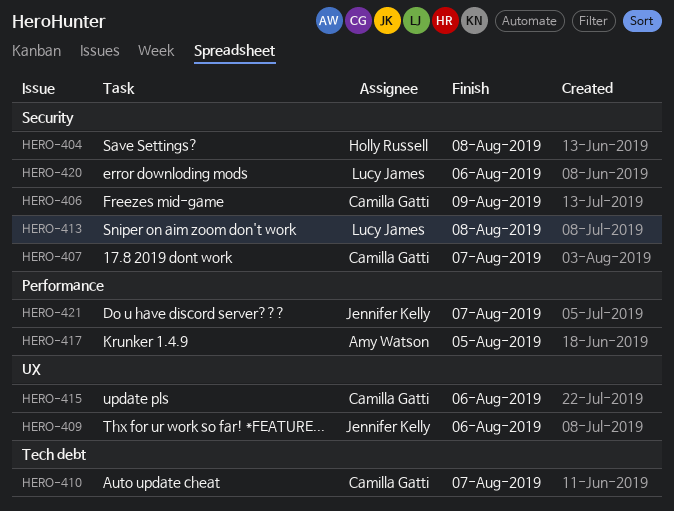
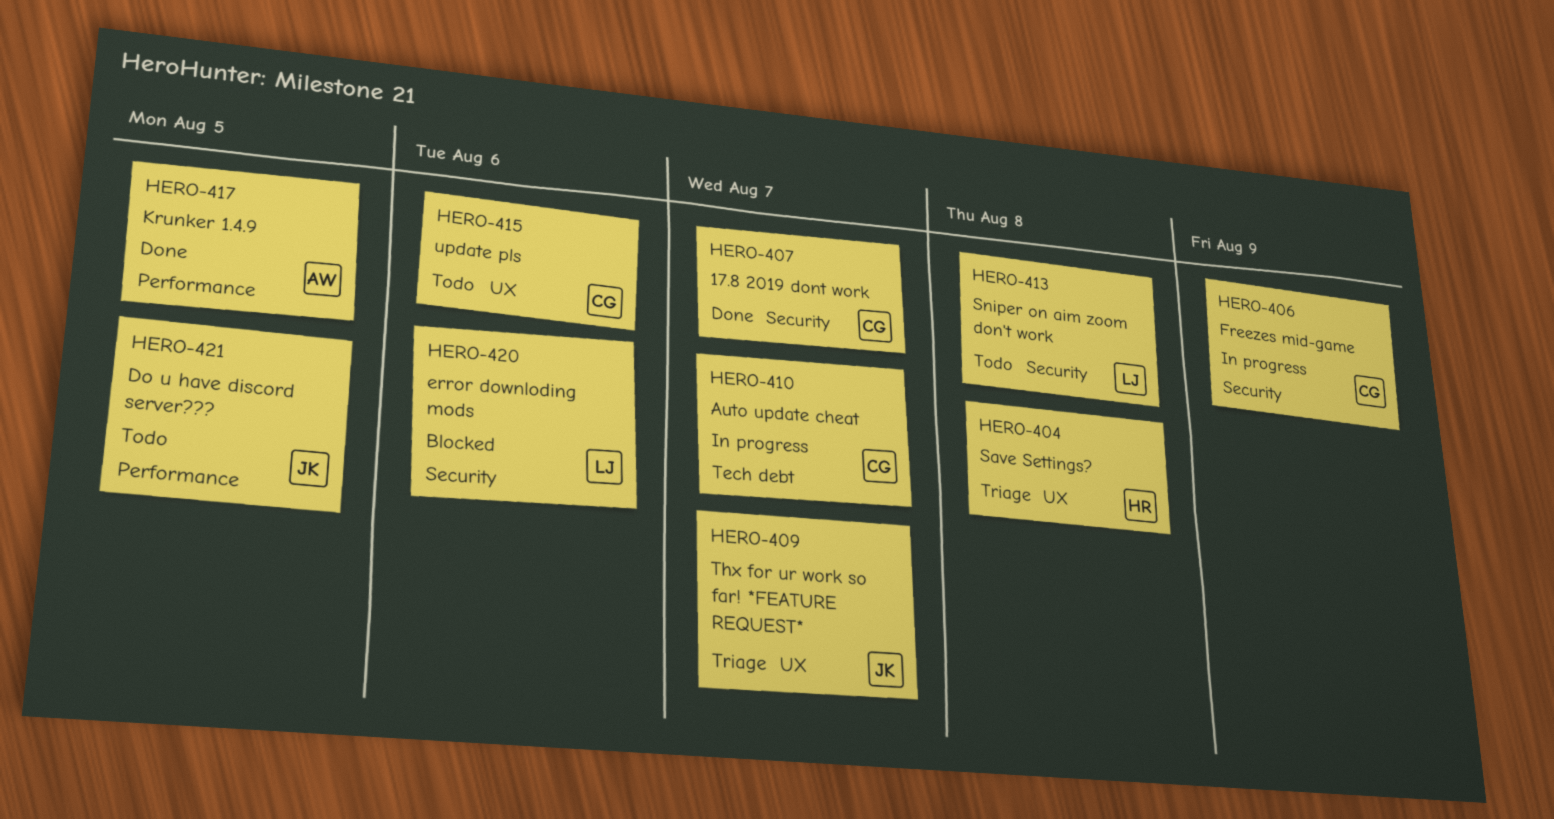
HERO-404, label: Security -> UX
HERO-409, due: Aug 6 -> Aug 7
HERO-421, due: Aug 7 -> Aug 5

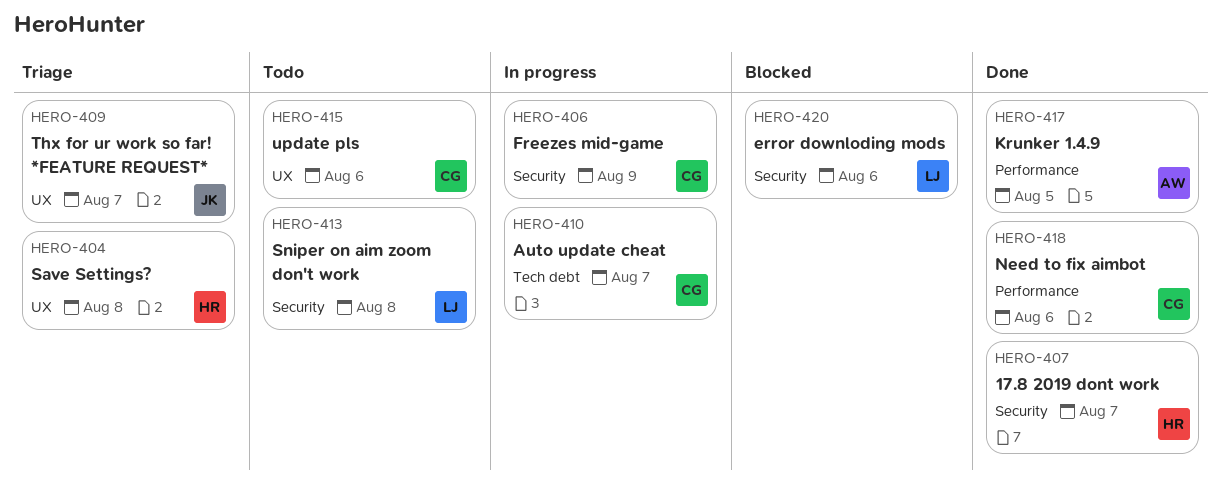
HERO-407, owner: CG -> HR
HERO-418: none -> present
HERO-421: present -> none

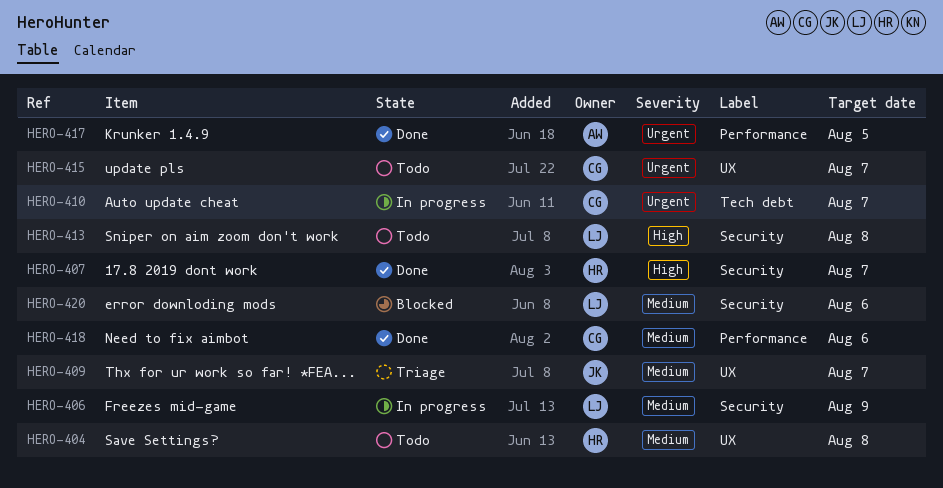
HERO-404, status: Triage -> Todo
HERO-406, owner: CG -> LJ
HERO-415, due: Aug 6 -> Aug 7

